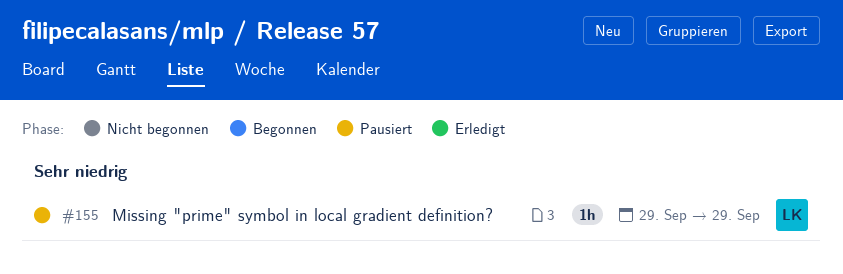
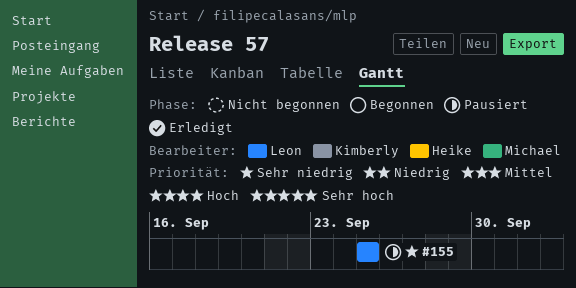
#155, start: Sep 29 -> Sep 25
#155, due: Sep 29 -> Sep 25

